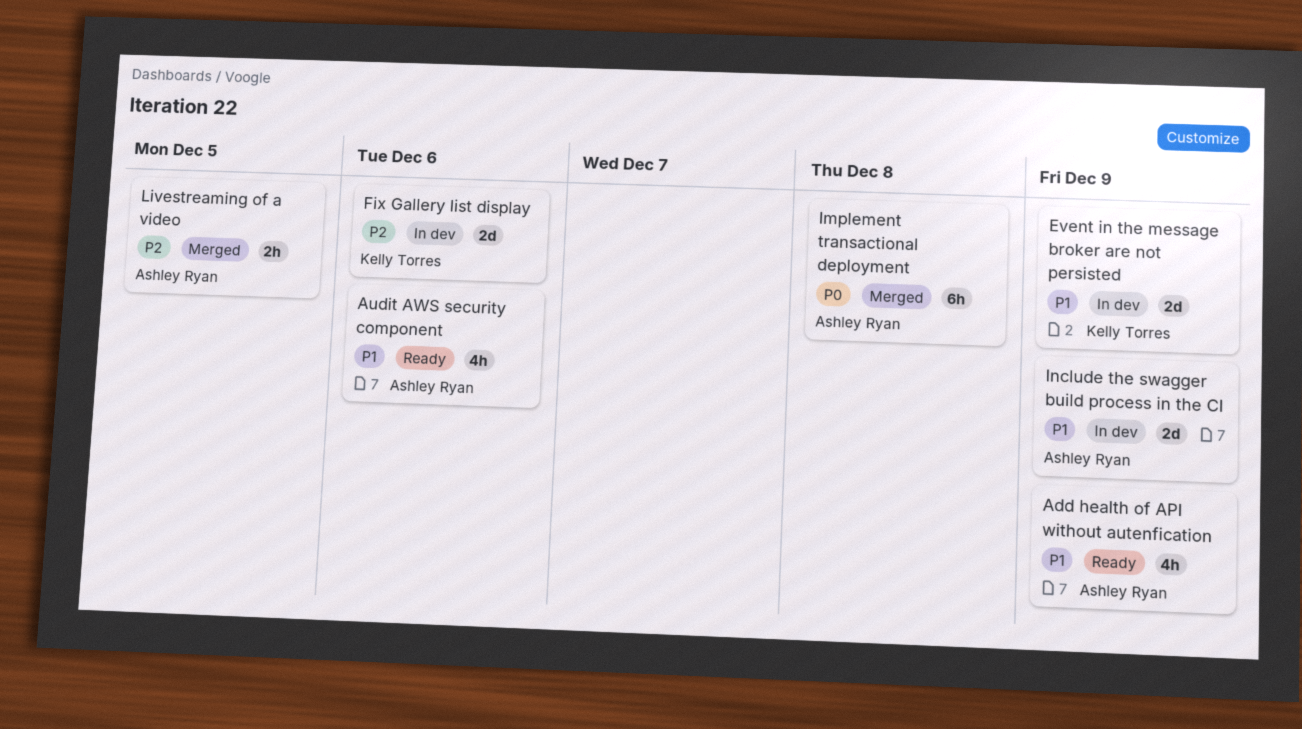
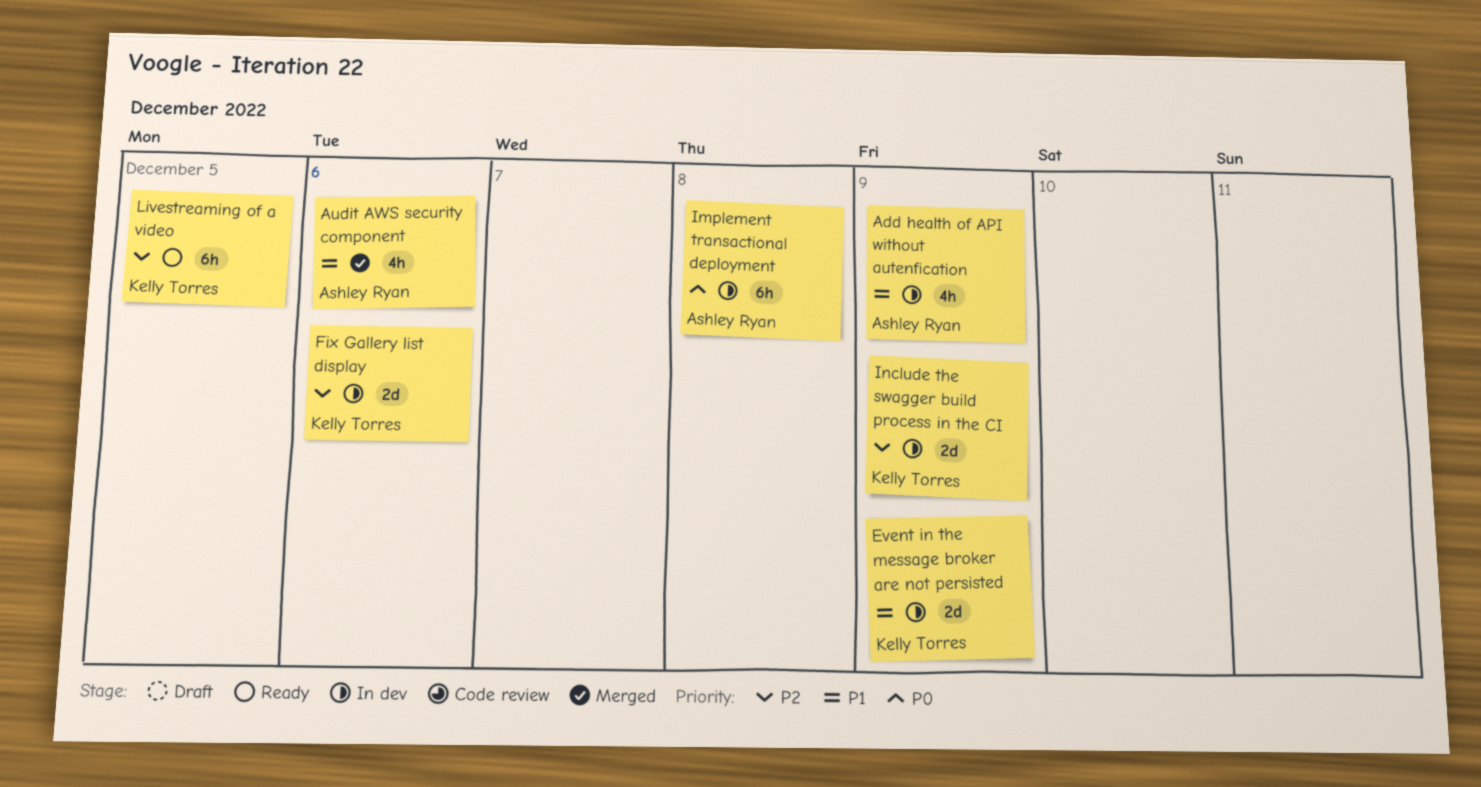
Add health of API without autenfication, status: Ready -> In dev
Audit AWS security component, status: Ready -> Merged
Implement transactional deployment, status: Merged -> In dev
Include the swagger build process in the CI, owner: Ashley Ryan -> Kelly Torres
Include the swagger build process in the CI, priority: P1 -> P2
Livestreaming of a video, status: Merged -> Ready
Livestreaming of a video, owner: Ashley Ryan -> Kelly Torres
Livestreaming of a video, estimate: 2h -> 6h

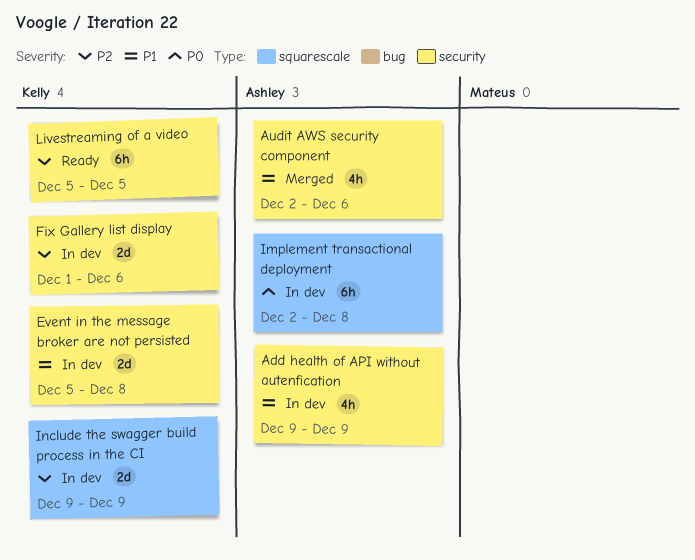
Event in the message broker are not persisted, due: Dec 9 -> Dec 8

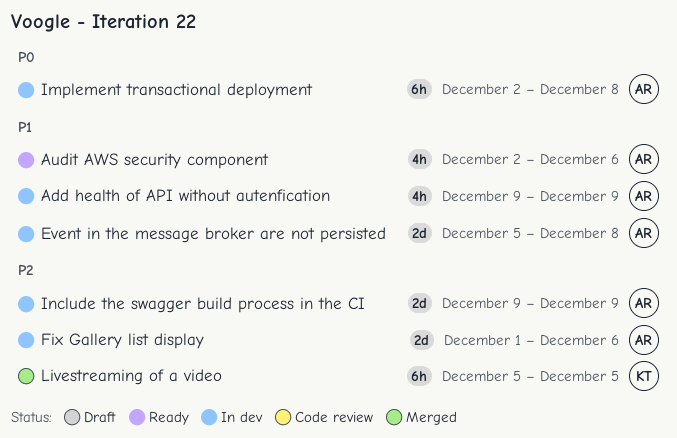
Audit AWS security component, status: Merged -> Ready
Event in the message broker are not persisted, owner: Kelly -> Ashley
Fix Gallery list display, owner: Kelly -> Ashley
Include the swagger build process in the CI, owner: Kelly -> Ashley
Livestreaming of a video, status: Ready -> Merged

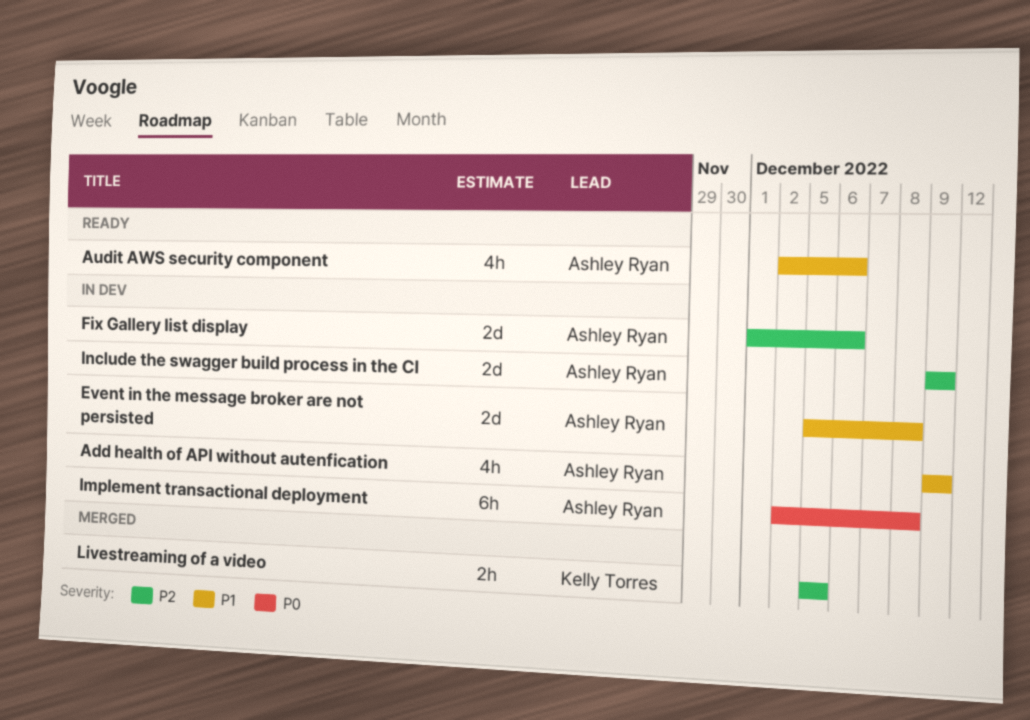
Livestreaming of a video, estimate: 6h -> 2h

